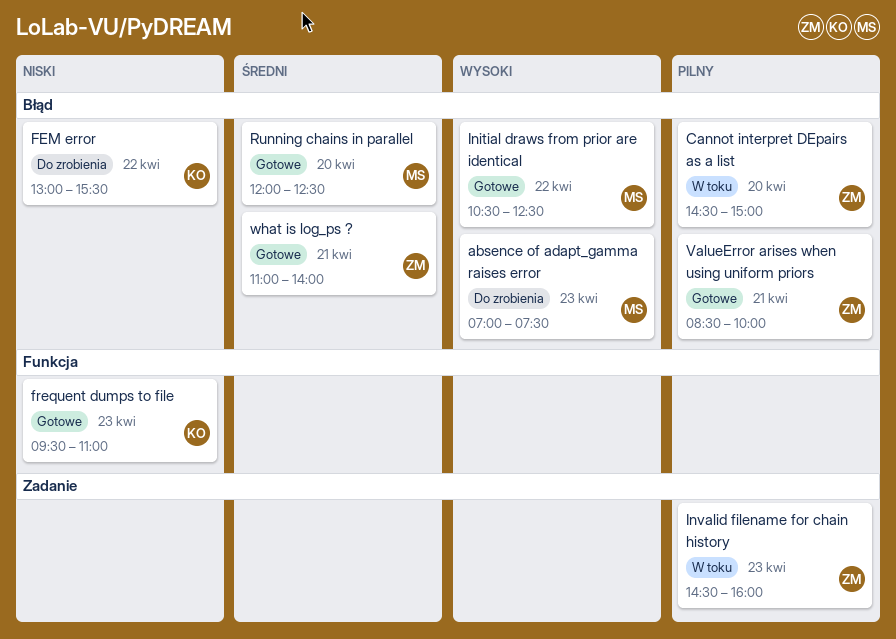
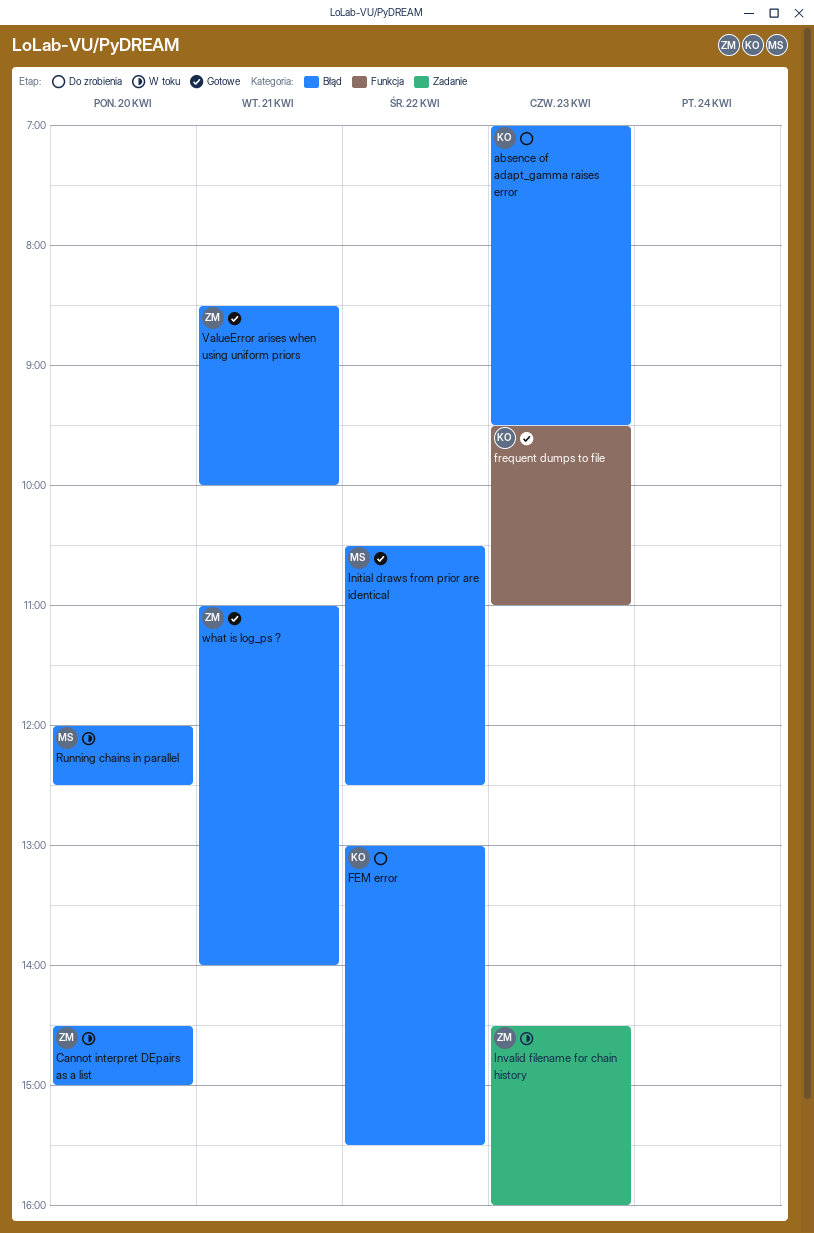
absence of adapt_gamma raises error, owner: MS -> KO
absence of adapt_gamma raises error, ends: 07:30 -> 09:30
Running chains in parallel, status: Gotowe -> W toku

